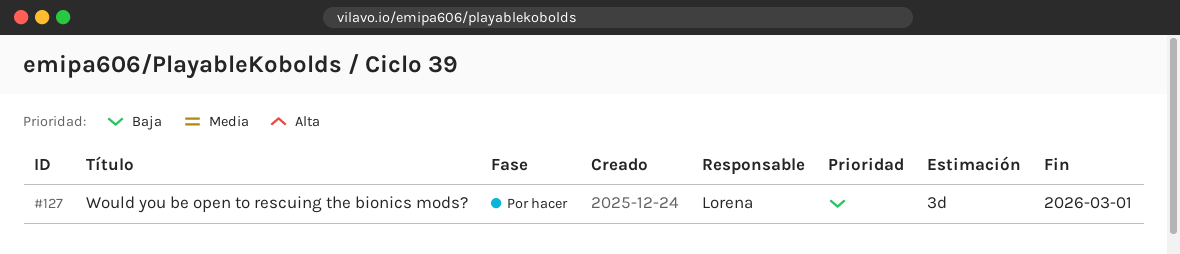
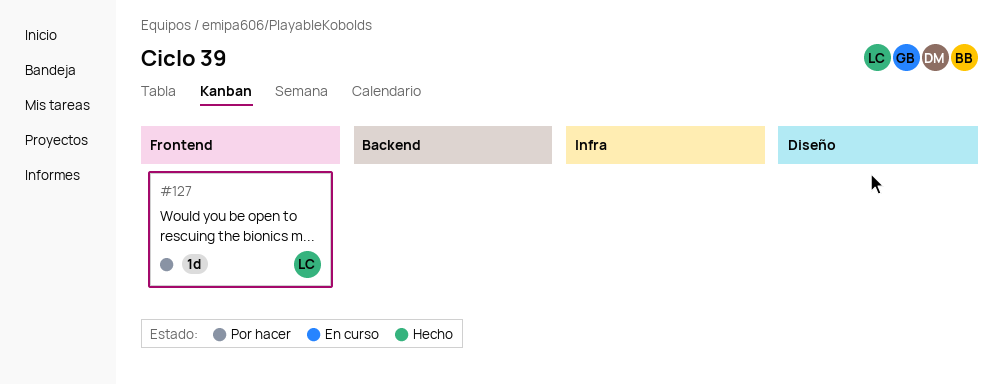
#127, estimate: 3d -> 1d

